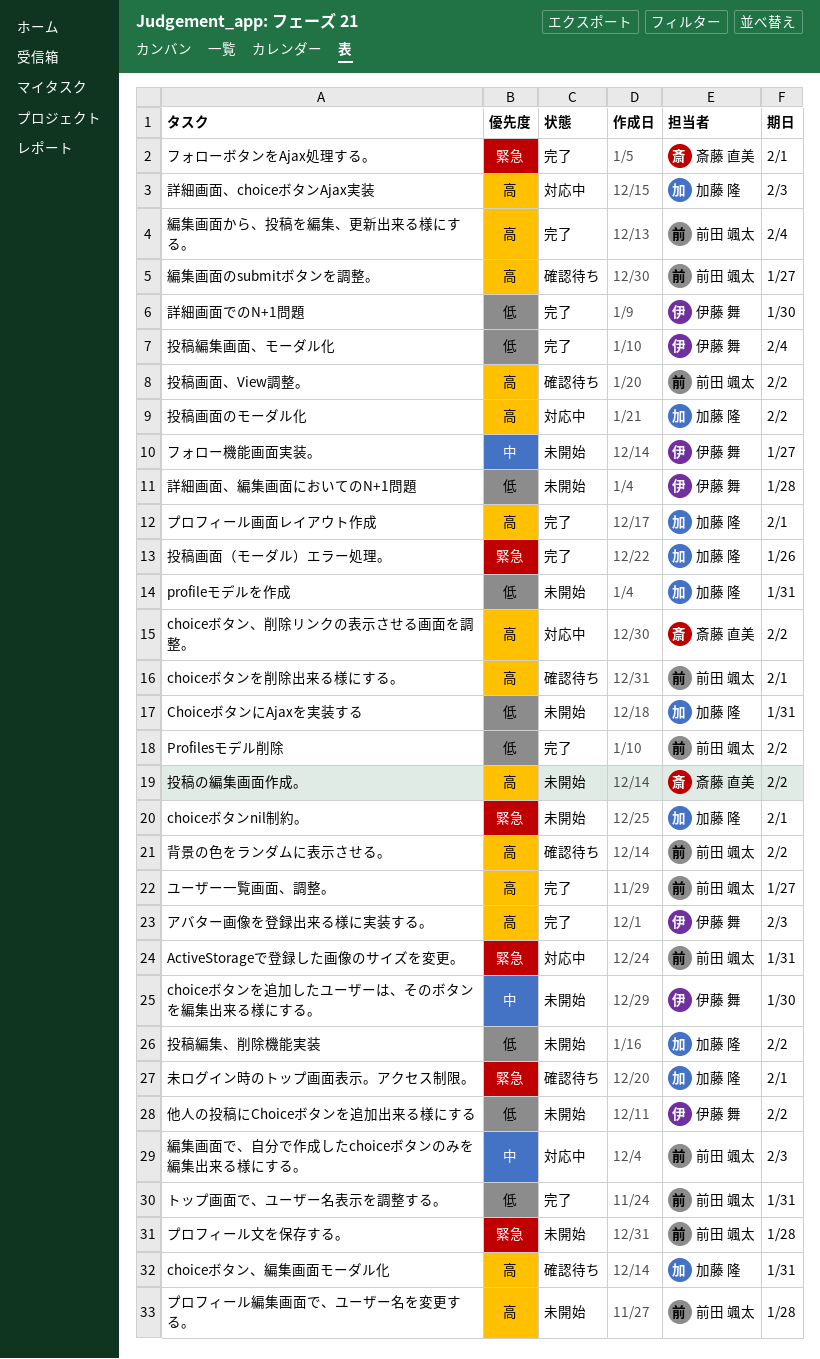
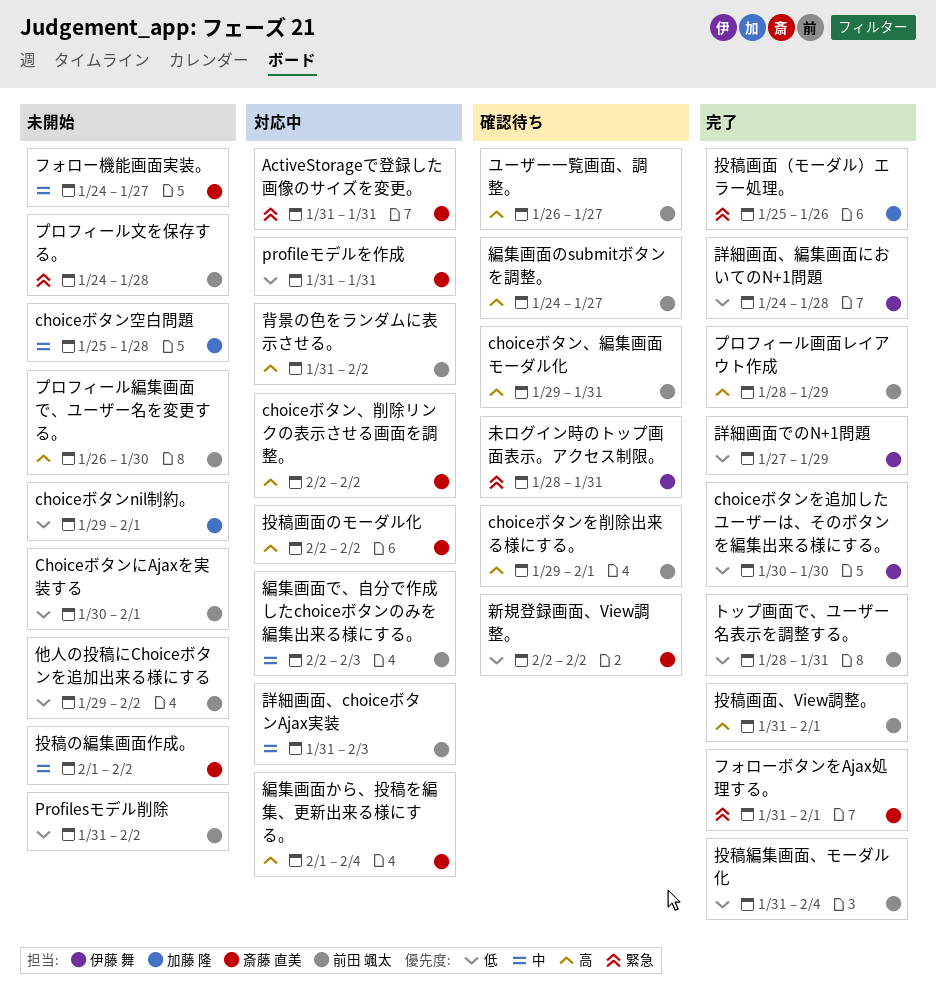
ActiveStorageで登録した画像のサイズを変更。, owner: 前田 颯太 -> 斎藤 直美
choiceボタンnil制約。, priority: 緊急 -> 低
choiceボタン、編集画面モーダル化, owner: 加藤 隆 -> 前田 颯太
ChoiceボタンにAjaxを実装する, owner: 加藤 隆 -> 前田 颯太
ChoiceボタンにAjaxを実装する, due: Jan 31 -> Feb 1
choiceボタンを追加したユーザーは、そのボタンを編集出来る様にする。, status: 未開始 -> 完了
choiceボタンを追加したユーザーは、そのボタンを編集出来る様にする。, priority: 中 -> 低
choiceボタン空白問題: none -> present
Profilesモデル削除, status: 完了 -> 未開始
profileモデルを作成, status: 未開始 -> 対応中
profileモデルを作成, owner: 加藤 隆 -> 斎藤 直美
アバター画像を登録出来る様に実装する。: present -> none
フォロー機能画面実装。, owner: 伊藤 舞 -> 斎藤 直美
プロフィール画面レイアウト作成, owner: 加藤 隆 -> 前田 颯太
プロフィール画面レイアウト作成, due: Feb 1 -> Jan 29
プロフィール編集画面で、ユーザー名を変更する。, due: Jan 28 -> Jan 30
ユーザー一覧画面、調整。, status: 完了 -> 確認待ち
他人の投稿にChoiceボタンを追加出来る様にする, owner: 伊藤 舞 -> 前田 颯太
投稿の編集画面作成。, priority: 高 -> 中
投稿画面、View調整。, status: 確認待ち -> 完了
投稿画面、View調整。, due: Feb 2 -> Feb 1
投稿画面のモーダル化, owner: 加藤 隆 -> 斎藤 直美
投稿編集、削除機能実装: present -> none
投稿編集画面、モーダル化, owner: 伊藤 舞 -> 前田 颯太
新規登録画面、View調整。: none -> present
未ログイン時のトップ画面表示。アクセス制限。, owner: 加藤 隆 -> 伊藤 舞
未ログイン時のトップ画面表示。アクセス制限。, due: Feb 1 -> Jan 31
編集画面から、投稿を編集、更新出来る様にする。, status: 完了 -> 対応中
編集画面から、投稿を編集、更新出来る様にする。, owner: 前田 颯太 -> 斎藤 直美
背景の色をランダムに表示させる。, status: 確認待ち -> 対応中
詳細画面、choiceボタンAjax実装, owner: 加藤 隆 -> 前田 颯太
詳細画面、choiceボタンAjax実装, priority: 高 -> 中
詳細画面、編集画面においてのN+1問題, status: 未開始 -> 完了
詳細画面でのN+1問題, due: Jan 30 -> Jan 29

